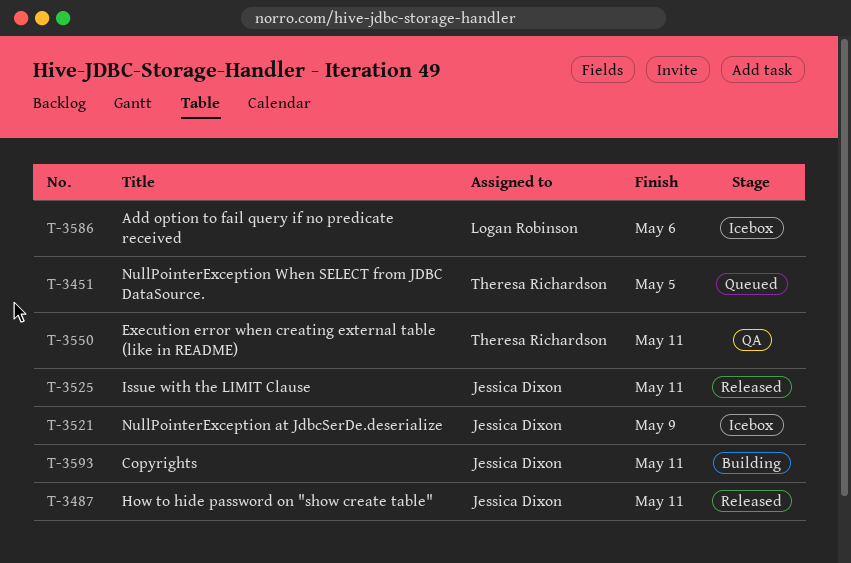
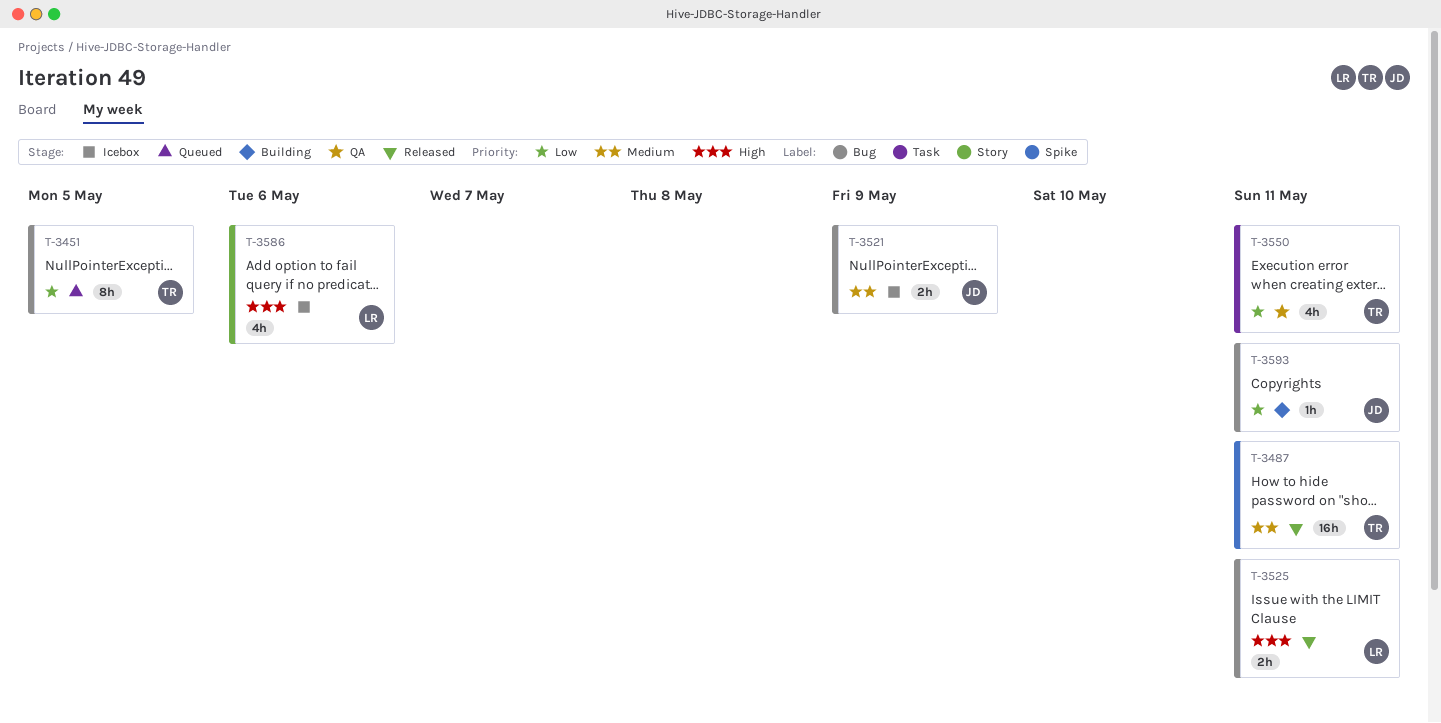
T-3487, owner: Jessica Dixon -> Theresa Richardson
T-3525, owner: Jessica Dixon -> Logan Robinson

